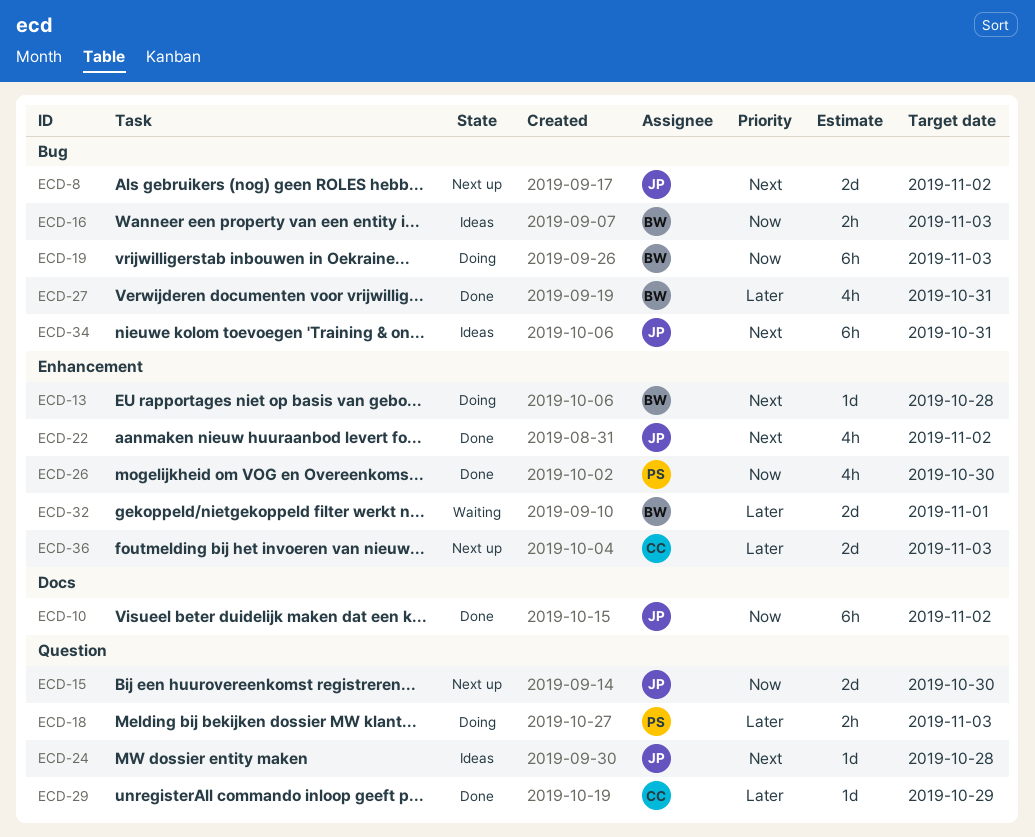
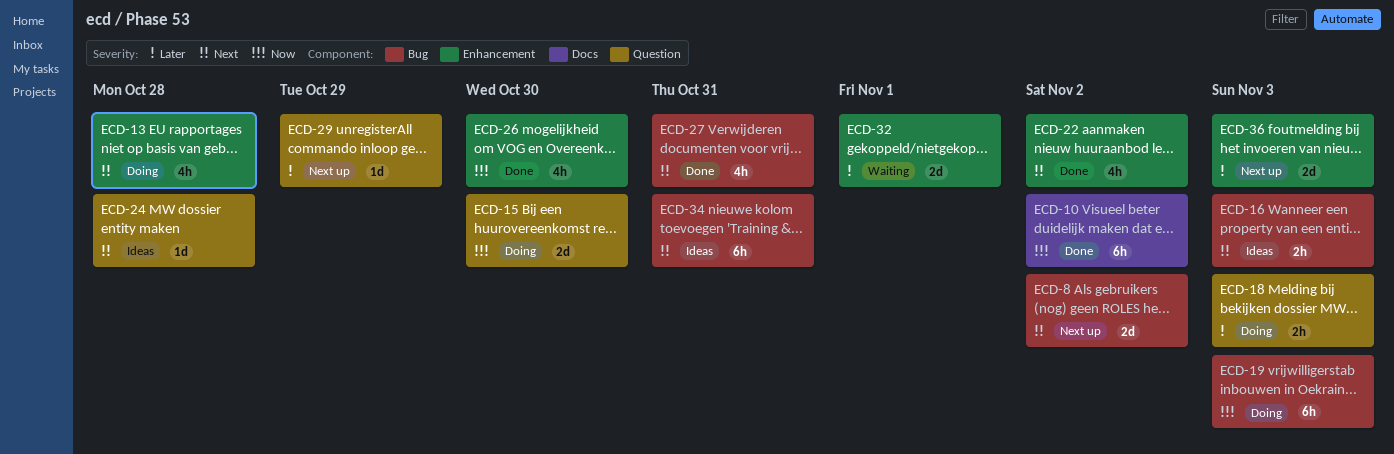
ECD-13, estimate: 1d -> 4h
ECD-15, status: Next up -> Doing
ECD-16, priority: Now -> Next
ECD-27, priority: Later -> Next
ECD-29, status: Done -> Next up

